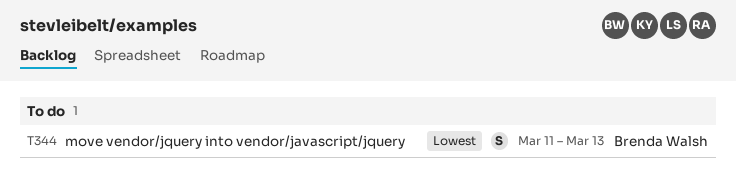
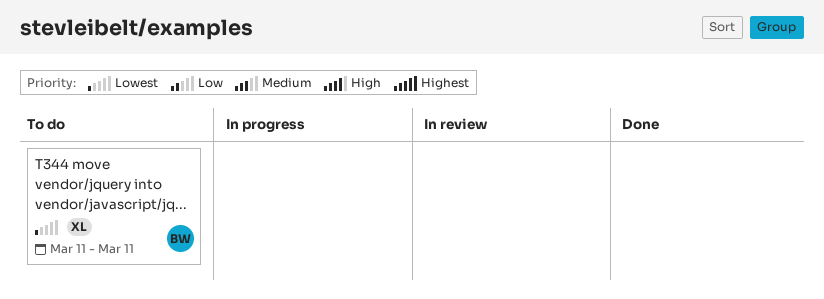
T344, estimate: S -> XL
T344, due: Mar 13 -> Mar 11

